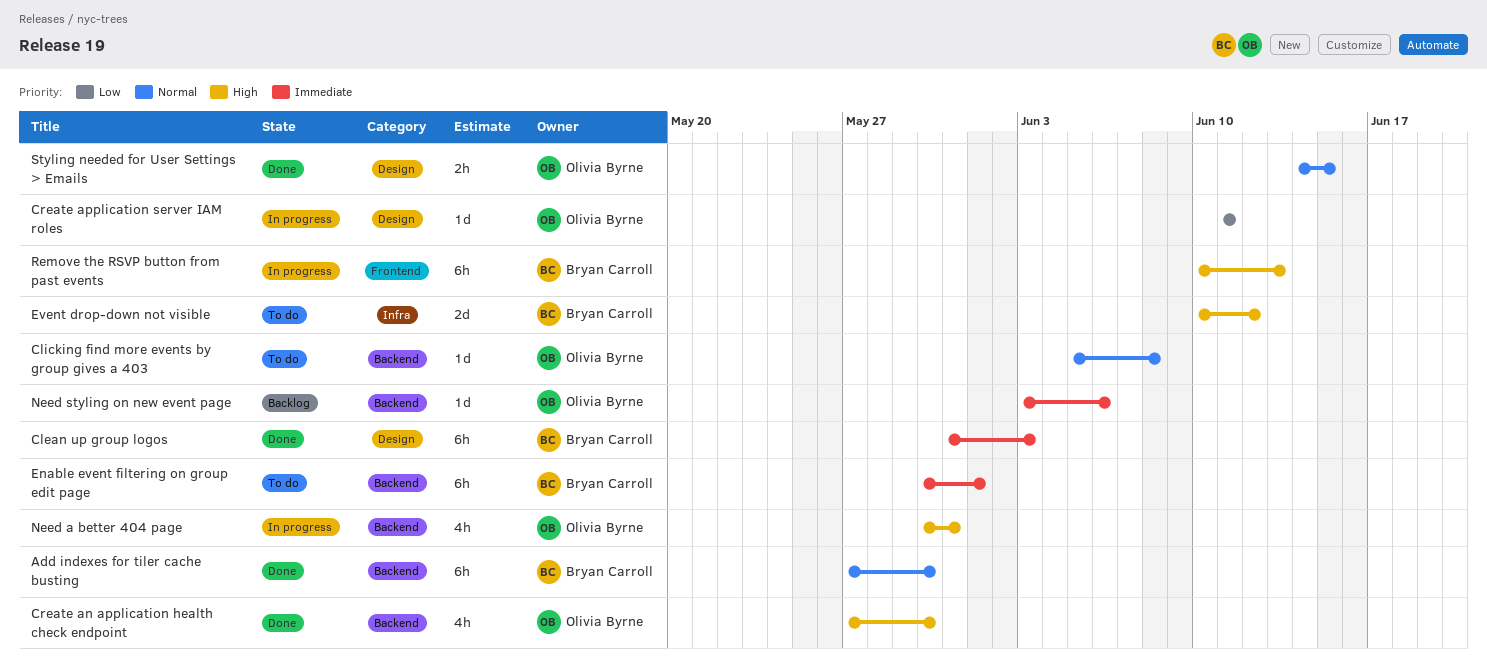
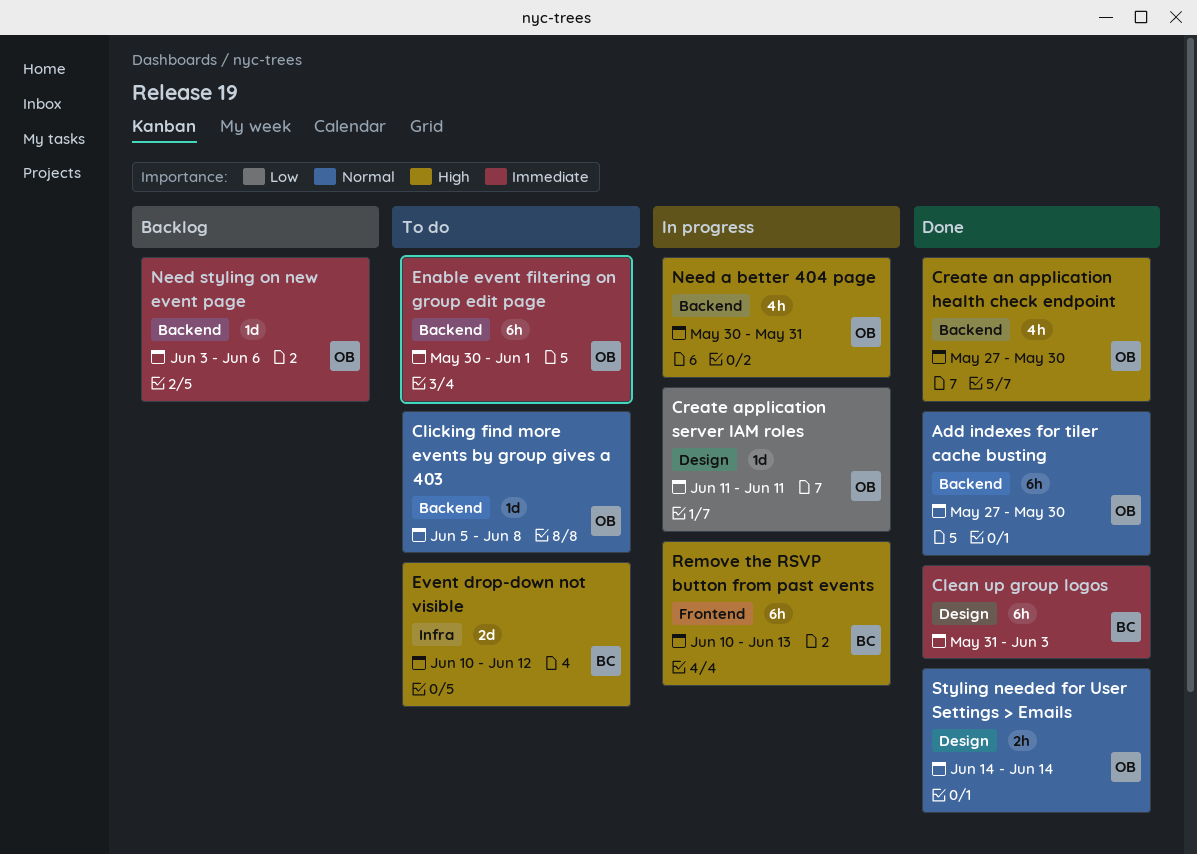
Add indexes for tiler cache busting, owner: Bryan Carroll -> Olivia Byrne
Enable event filtering on group edit page, owner: Bryan Carroll -> Olivia Byrne
Styling needed for User Settings > Emails, due: Jun 15 -> Jun 14

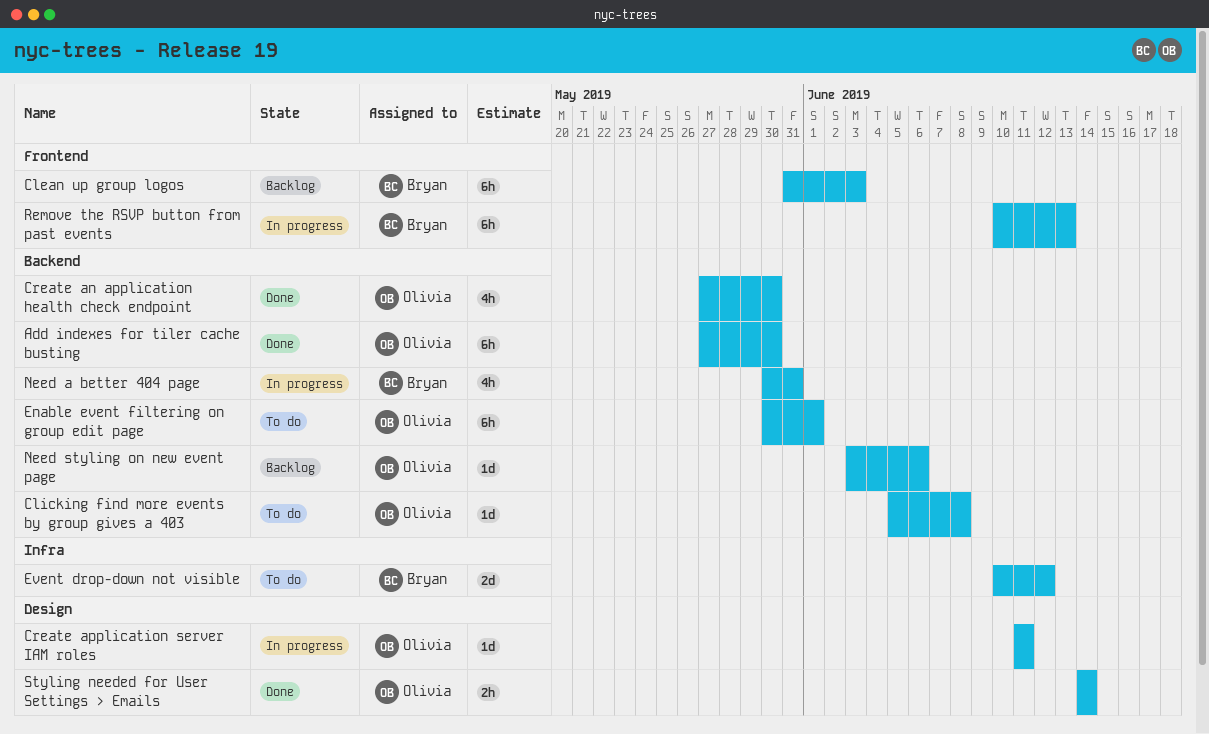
Clean up group logos, status: Done -> Backlog
Clean up group logos, label: Design -> Frontend
Need a better 404 page, owner: Olivia -> Bryan

